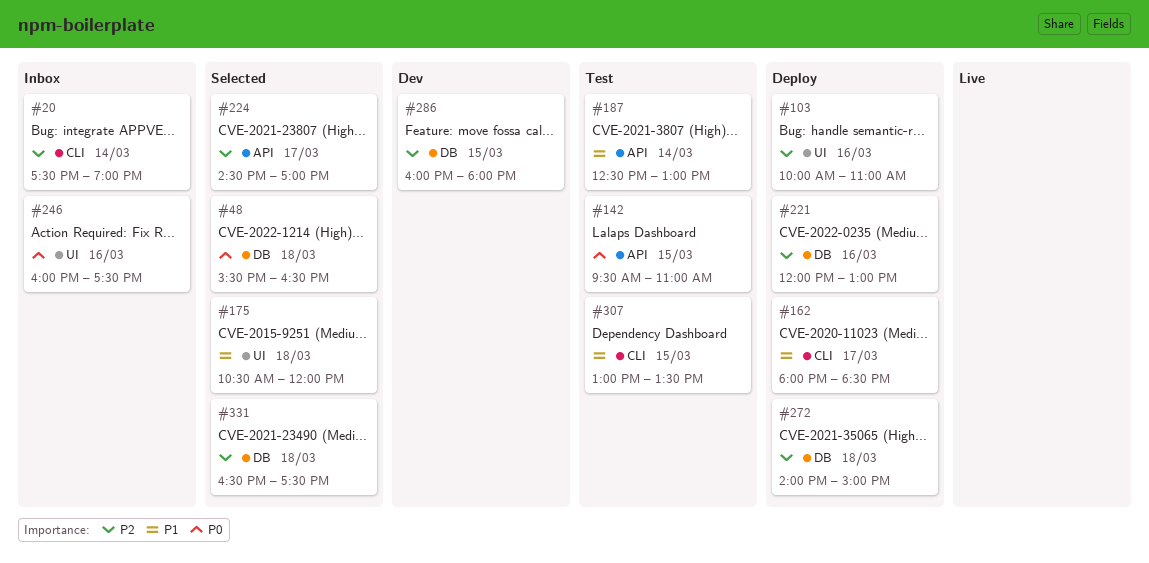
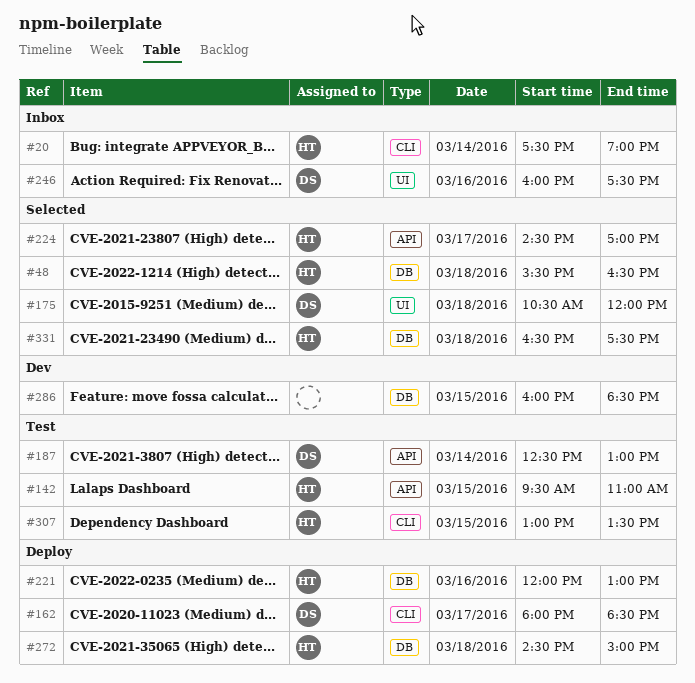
#103: present -> none
#272, begins: 14:00 -> 14:30
#286, ends: 18:00 -> 18:30

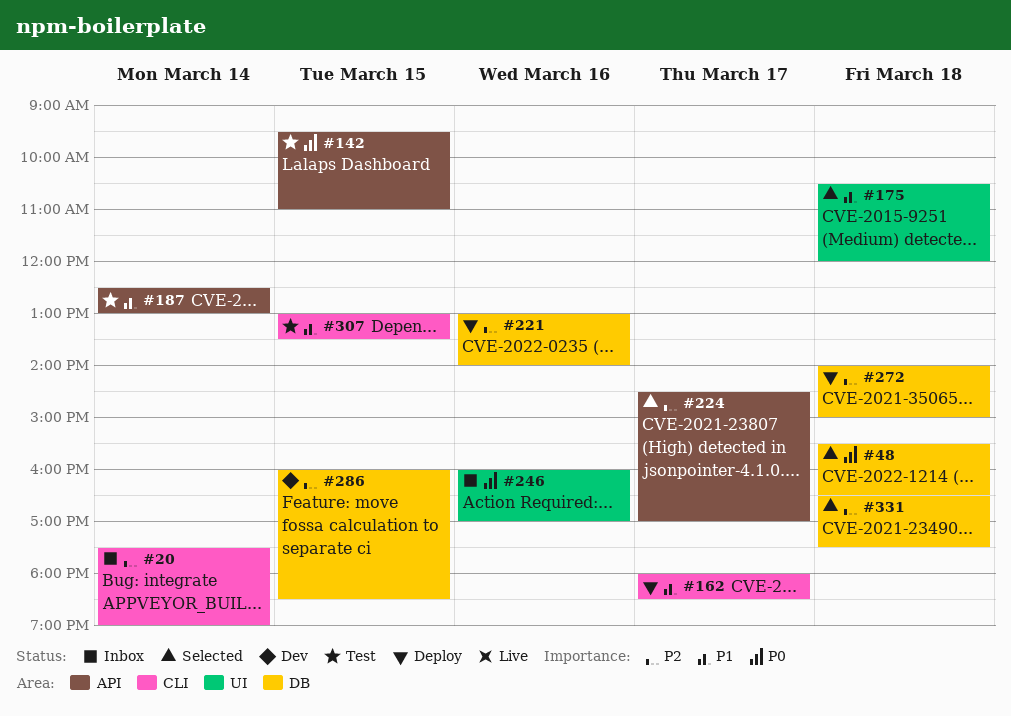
#221, begins: 12:00 -> 13:00
#221, ends: 13:00 -> 14:00
#246, ends: 17:30 -> 17:00
#272, begins: 14:30 -> 14:00

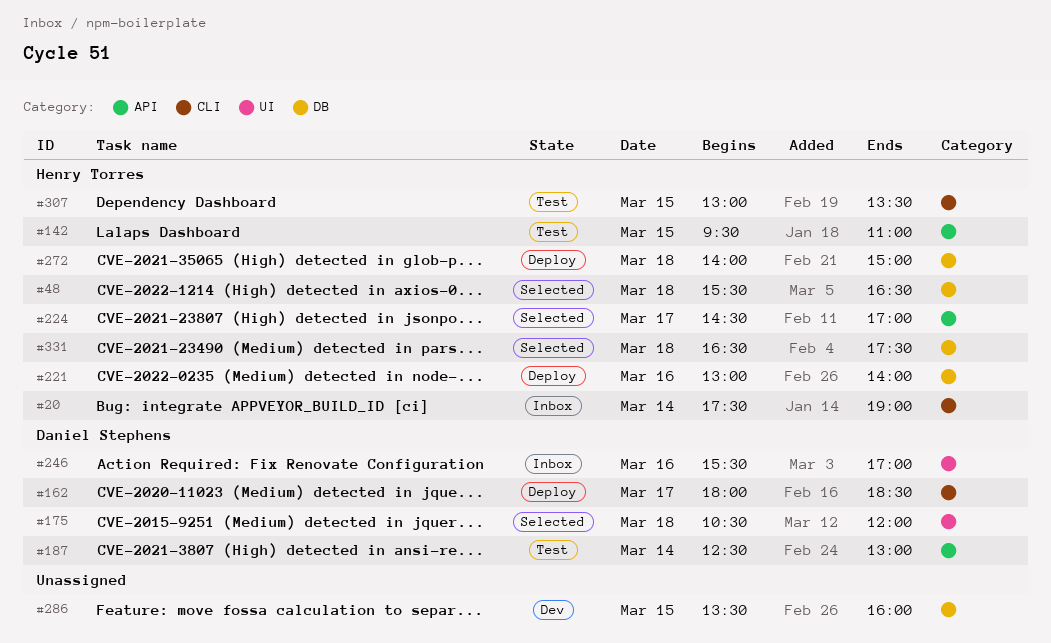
#246, begins: 16:00 -> 15:30
#286, begins: 16:00 -> 13:30
#286, ends: 18:30 -> 16:00

